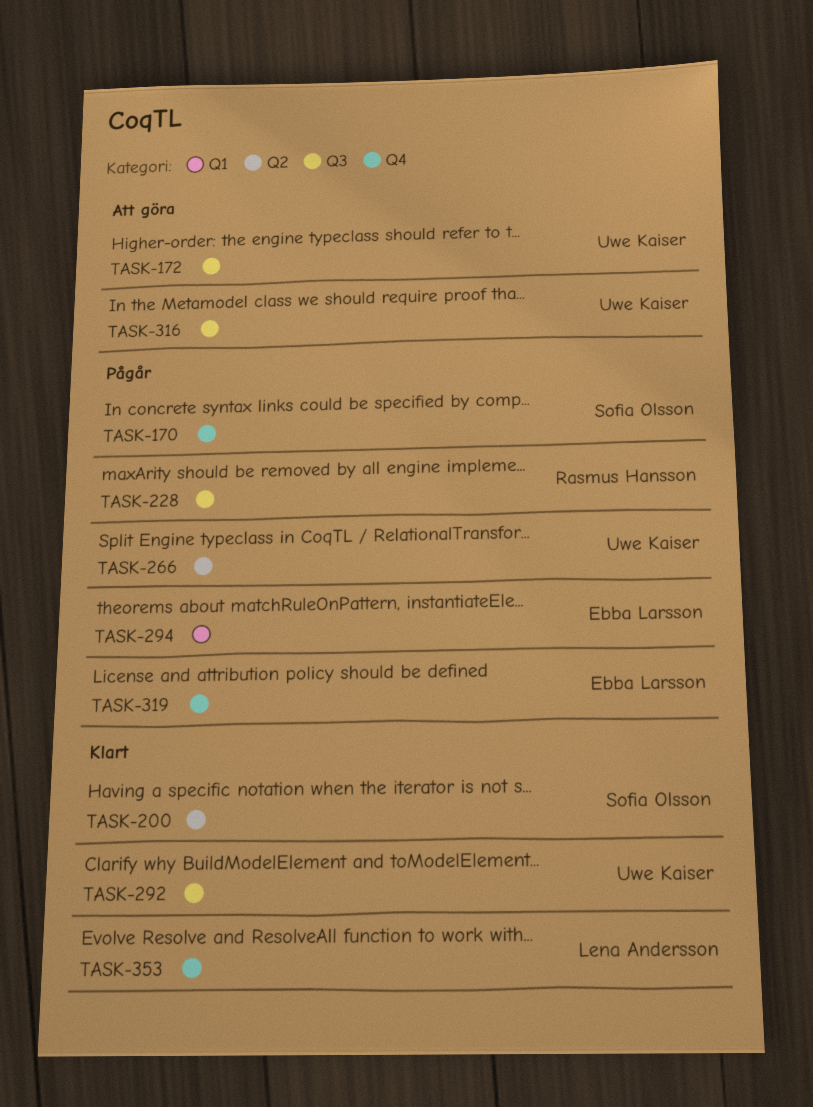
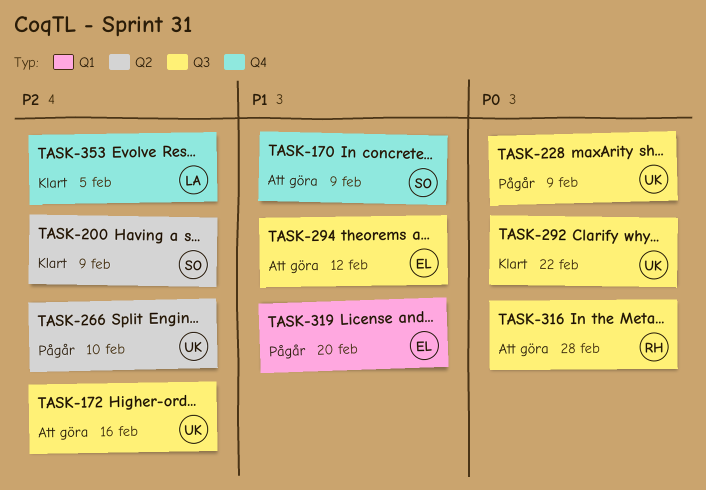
TASK-170, status: Pågår -> Att göra
TASK-228, owner: Rasmus Hansson -> Uwe Kaiser
TASK-294, status: Pågår -> Att göra
TASK-294, label: Q1 -> Q3
TASK-316, owner: Uwe Kaiser -> Rasmus Hansson
TASK-319, label: Q4 -> Q1

